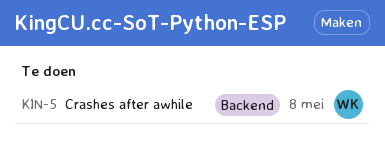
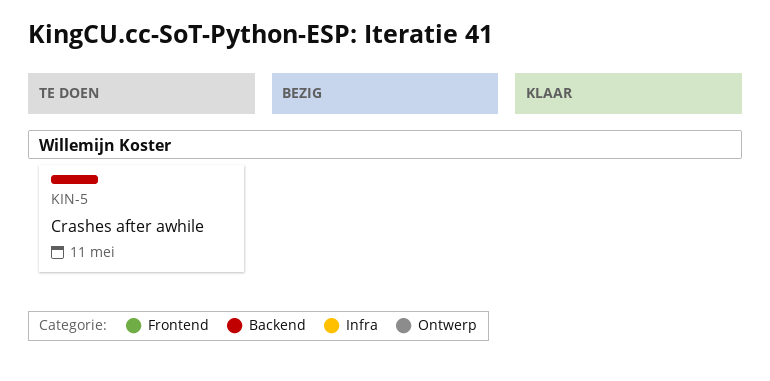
KIN-5, due: May 8 -> May 11

